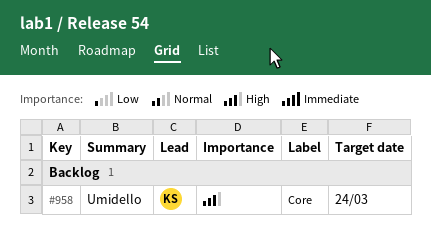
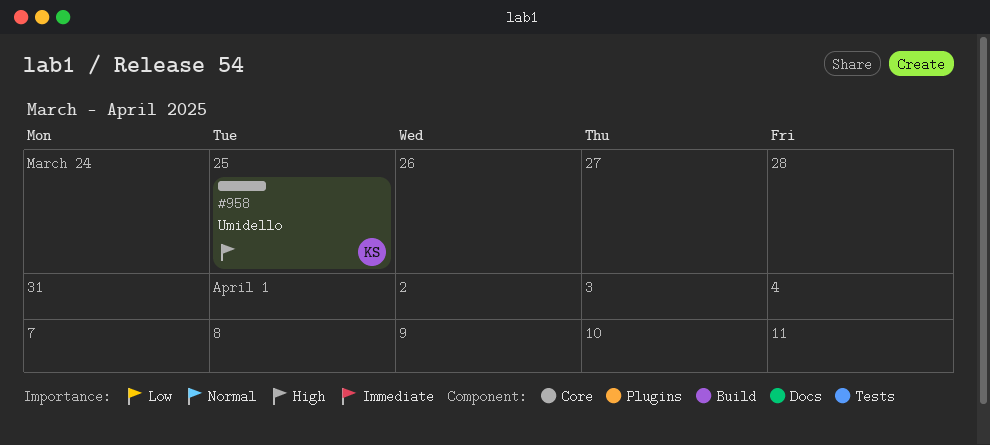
#958, due: Mar 24 -> Mar 25

